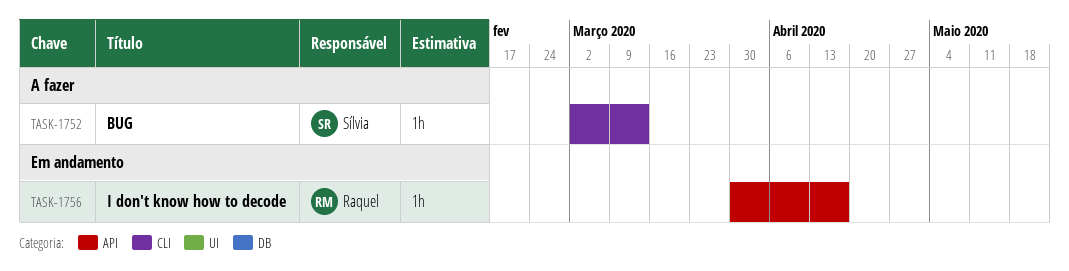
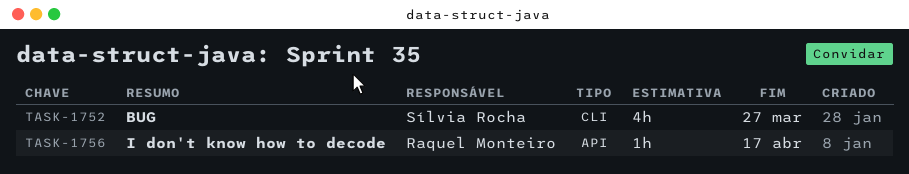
TASK-1752, estimate: 1h -> 4h
TASK-1752, due: Mar 13 -> Mar 27

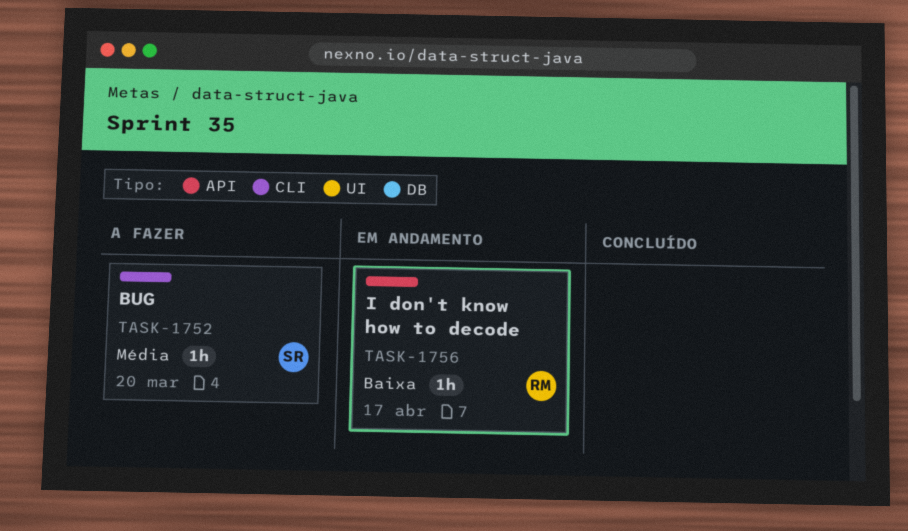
TASK-1752, estimate: 4h -> 1h
TASK-1752, due: Mar 27 -> Mar 20

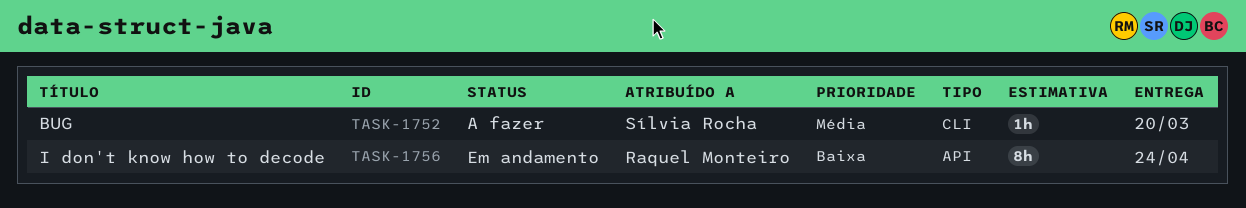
TASK-1756, estimate: 1h -> 8h
TASK-1756, due: Apr 17 -> Apr 24

